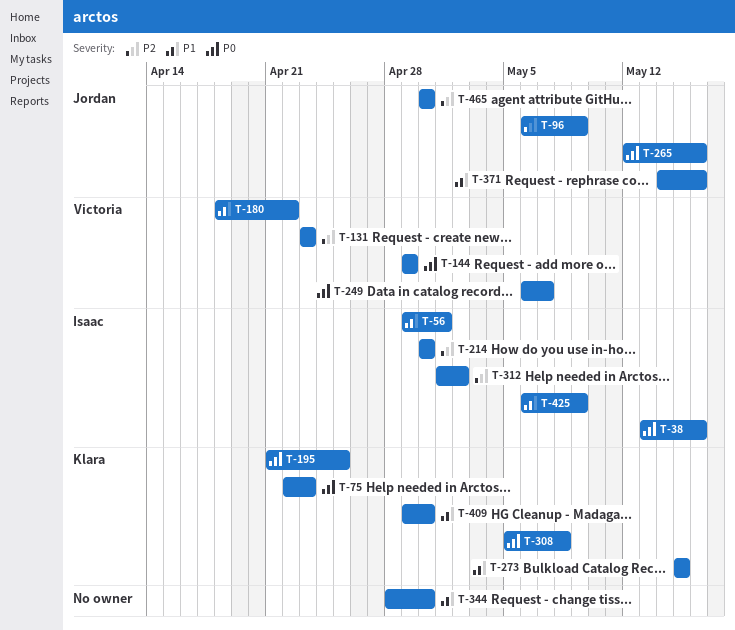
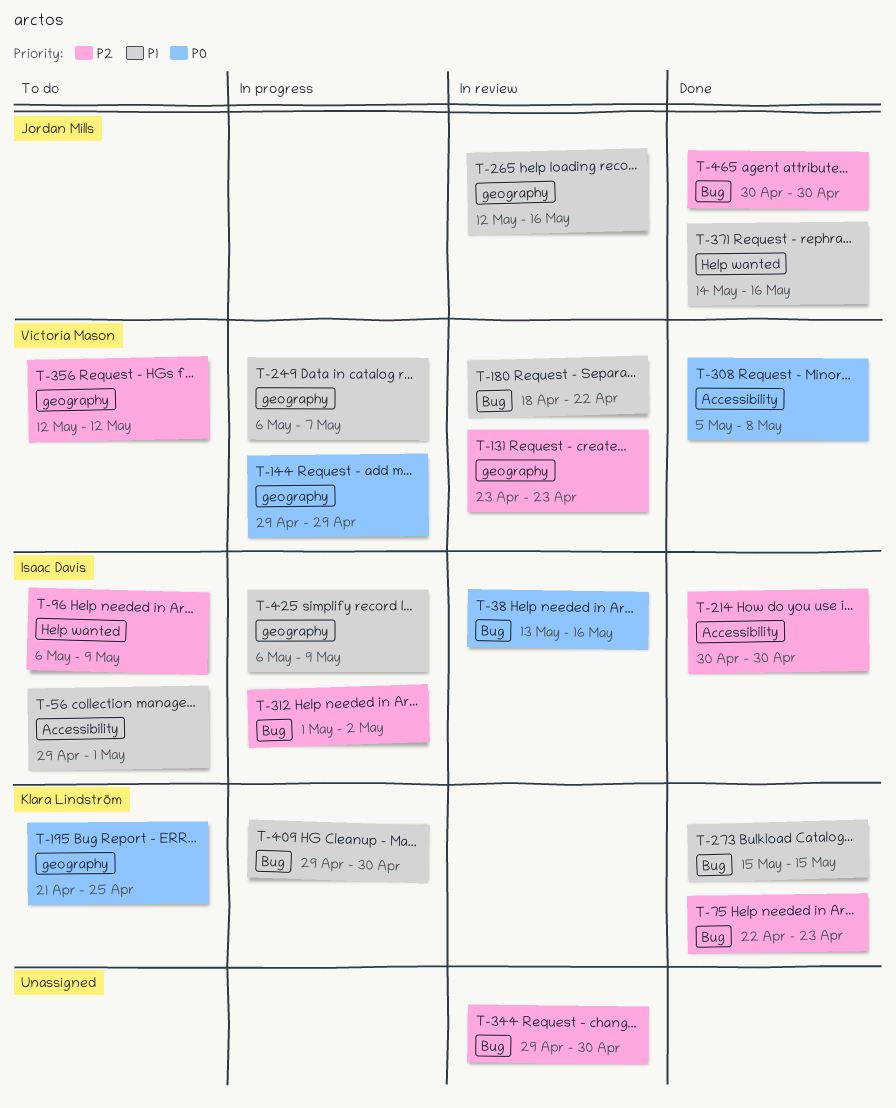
T-75, priority: P0 -> P2
T-96, owner: Jordan Mills -> Isaac Davis
T-249, priority: P0 -> P1
T-265, priority: P0 -> P1
T-308, owner: Klara Lindström -> Victoria Mason
T-344, priority: P1 -> P2
T-344, start: Apr 28 -> Apr 29
T-356: none -> present

